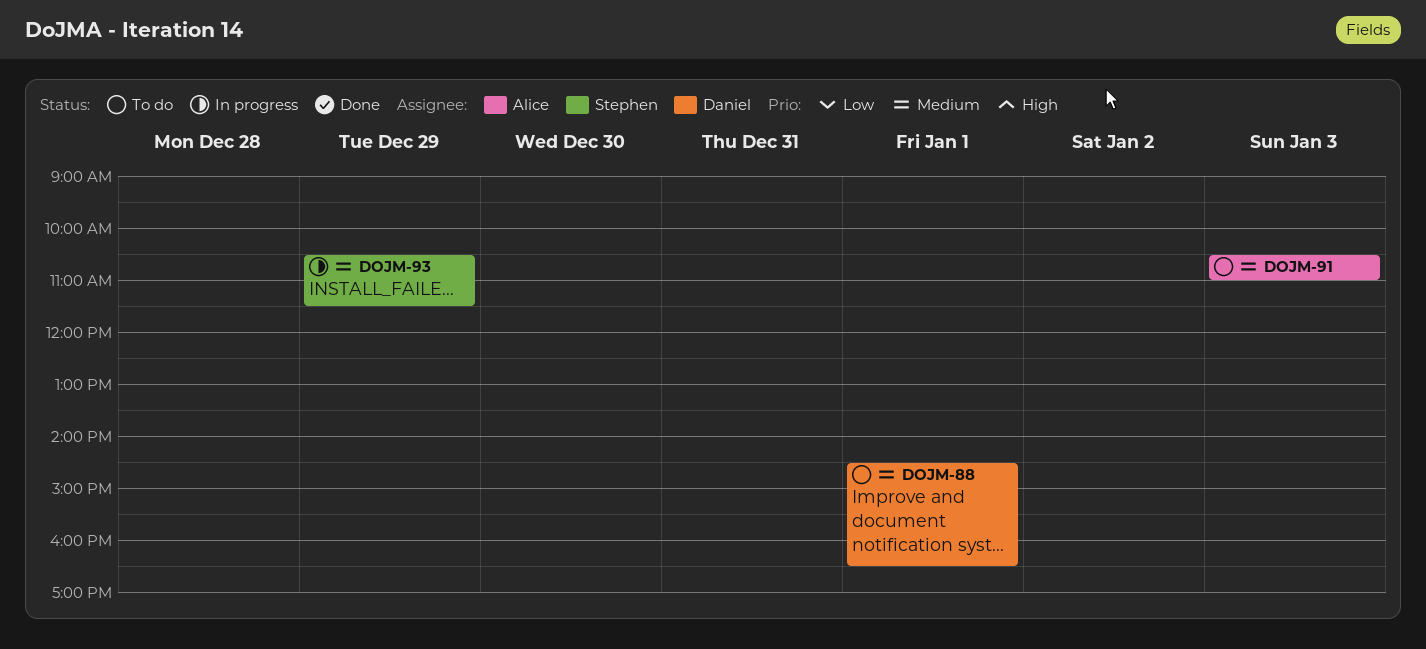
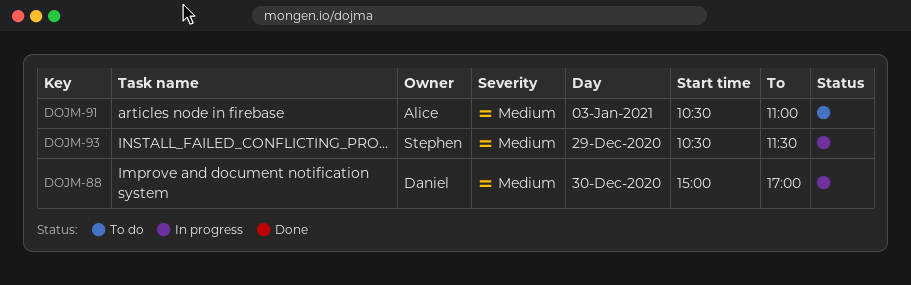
DOJM-88, status: To do -> In progress
DOJM-88, day: Jan 1 -> Dec 30
DOJM-88, begins: 14:30 -> 15:00
DOJM-88, ends: 16:30 -> 17:00

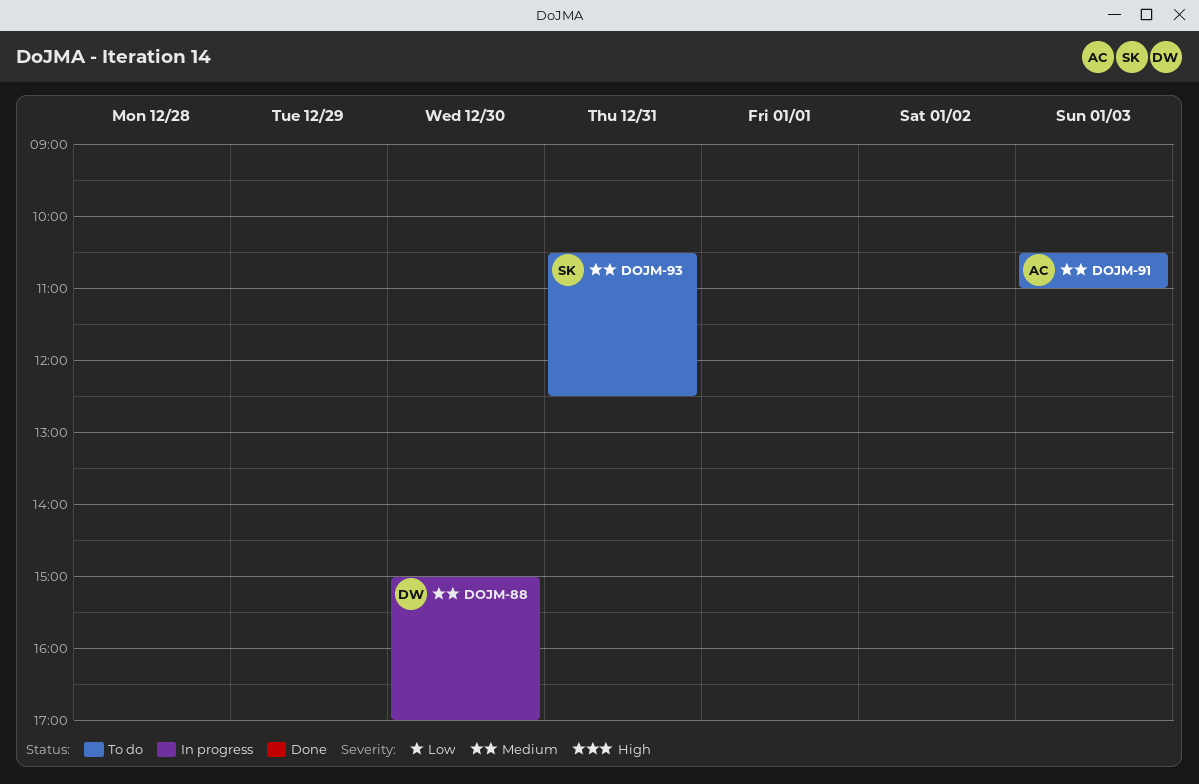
DOJM-93, status: In progress -> To do
DOJM-93, day: Dec 29 -> Dec 31
DOJM-93, ends: 11:30 -> 12:30

